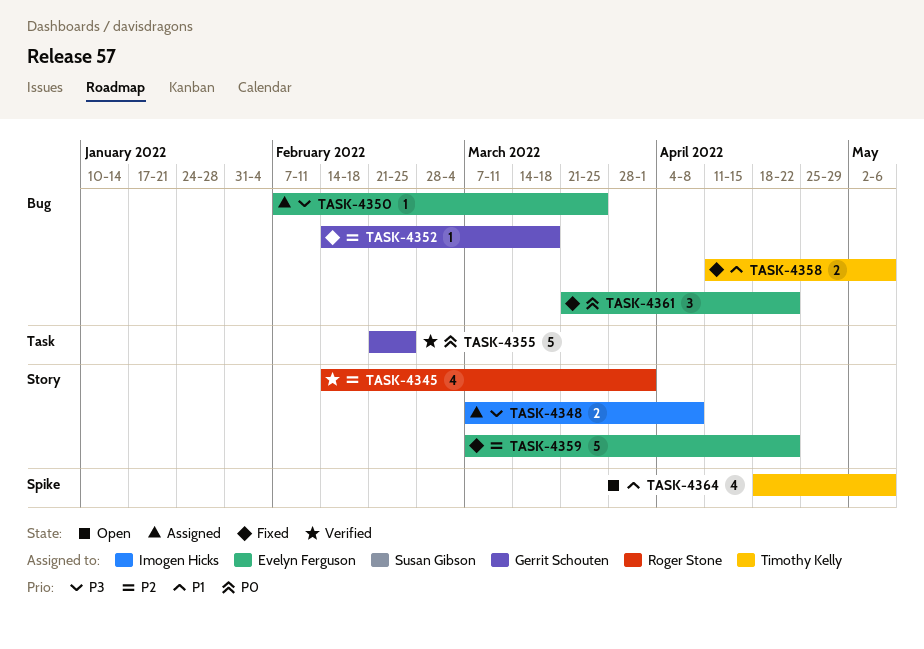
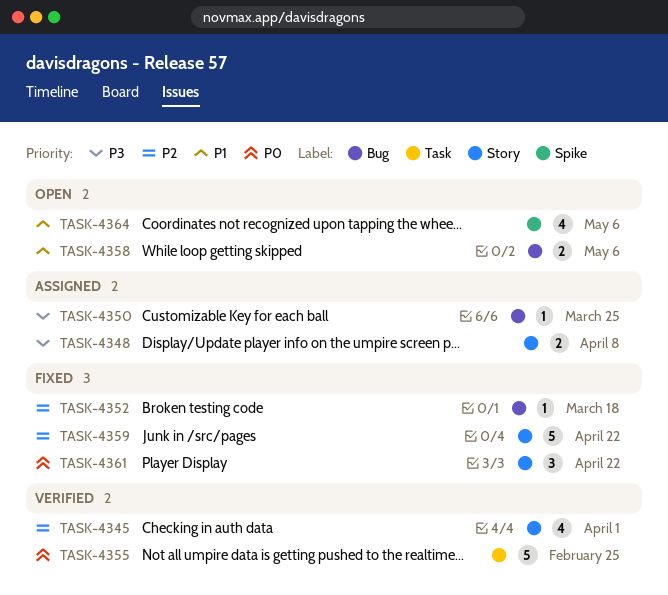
TASK-4358, status: Fixed -> Open
TASK-4361, label: Bug -> Story

